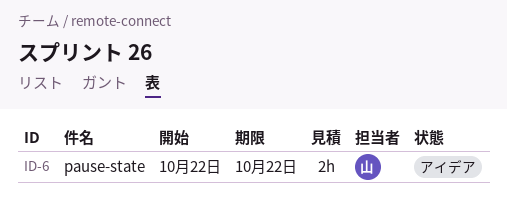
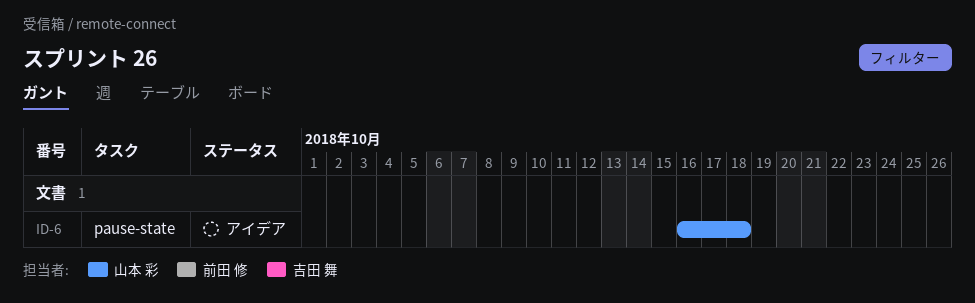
ID-6, start: Oct 22 -> Oct 16
ID-6, due: Oct 22 -> Oct 18

